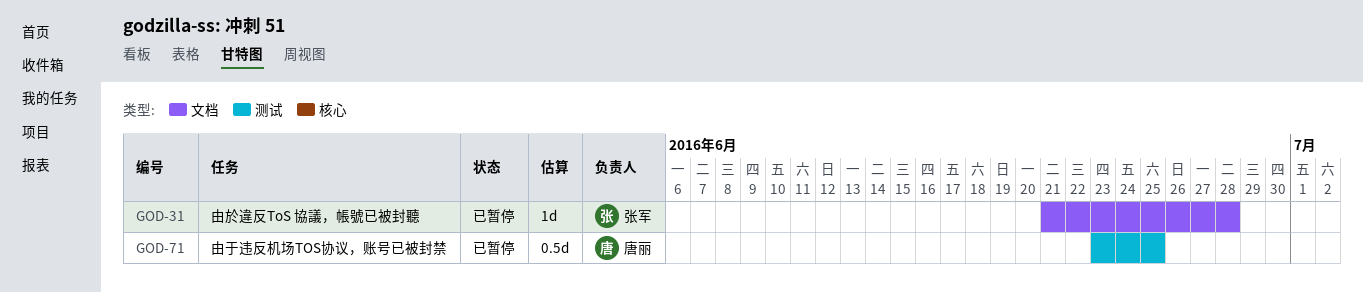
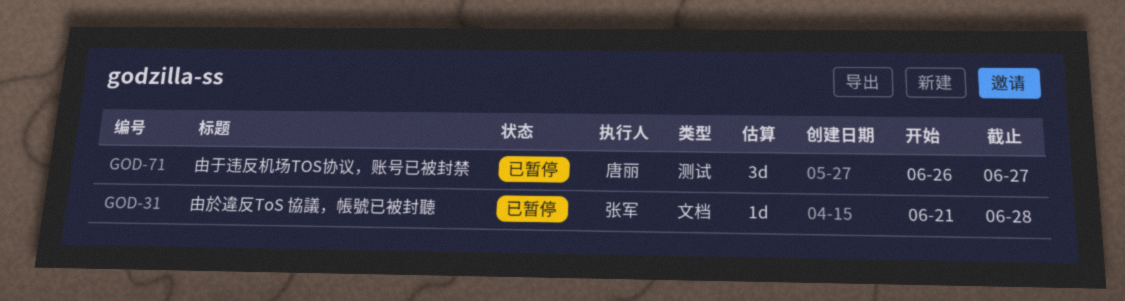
GOD-71, estimate: 0.5d -> 3d
GOD-71, start: Jun 23 -> Jun 26
GOD-71, due: Jun 25 -> Jun 27

